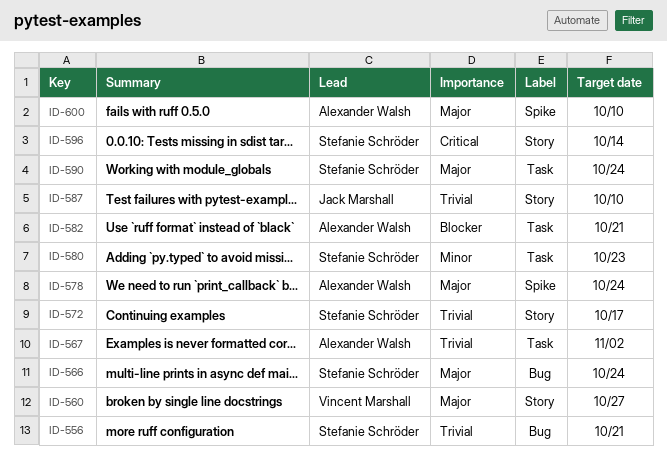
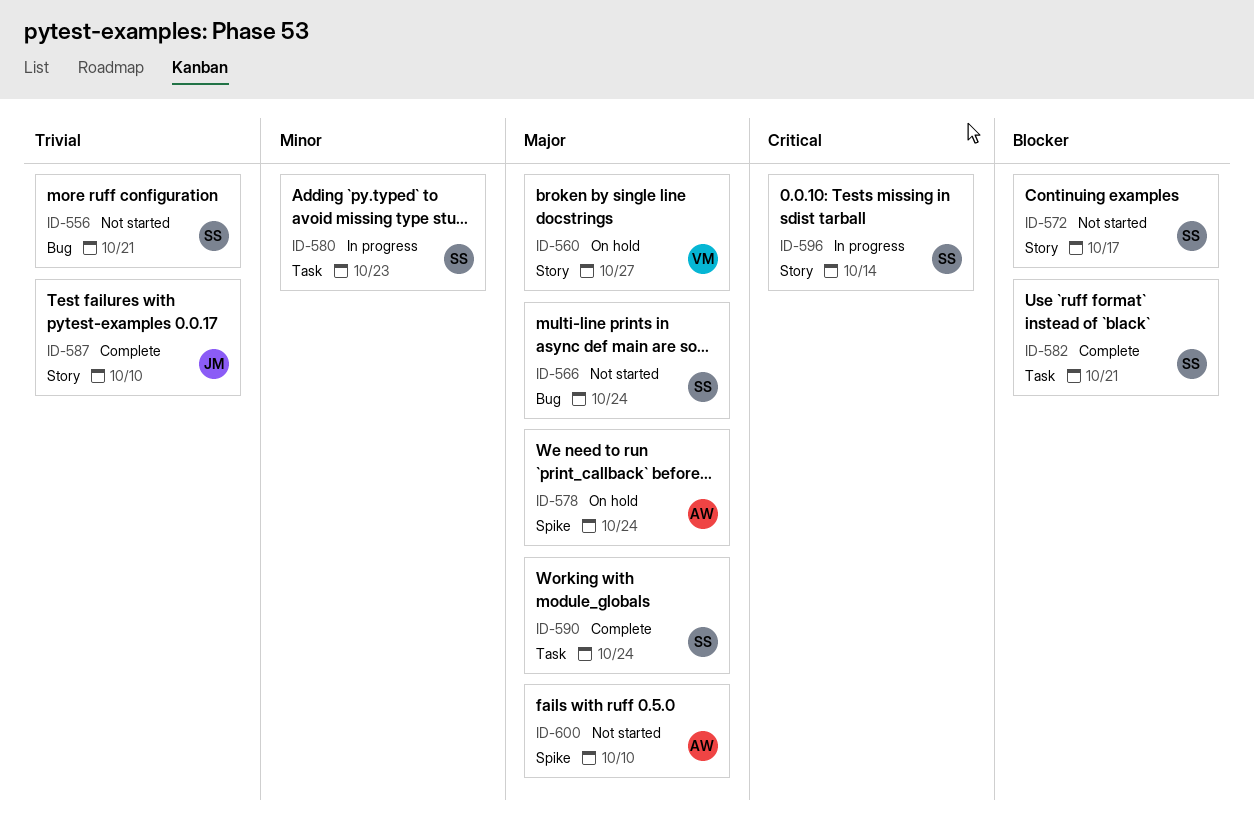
ID-567: present -> none
ID-572, priority: Trivial -> Blocker
ID-582, owner: Alexander Walsh -> Stefanie Schröder

